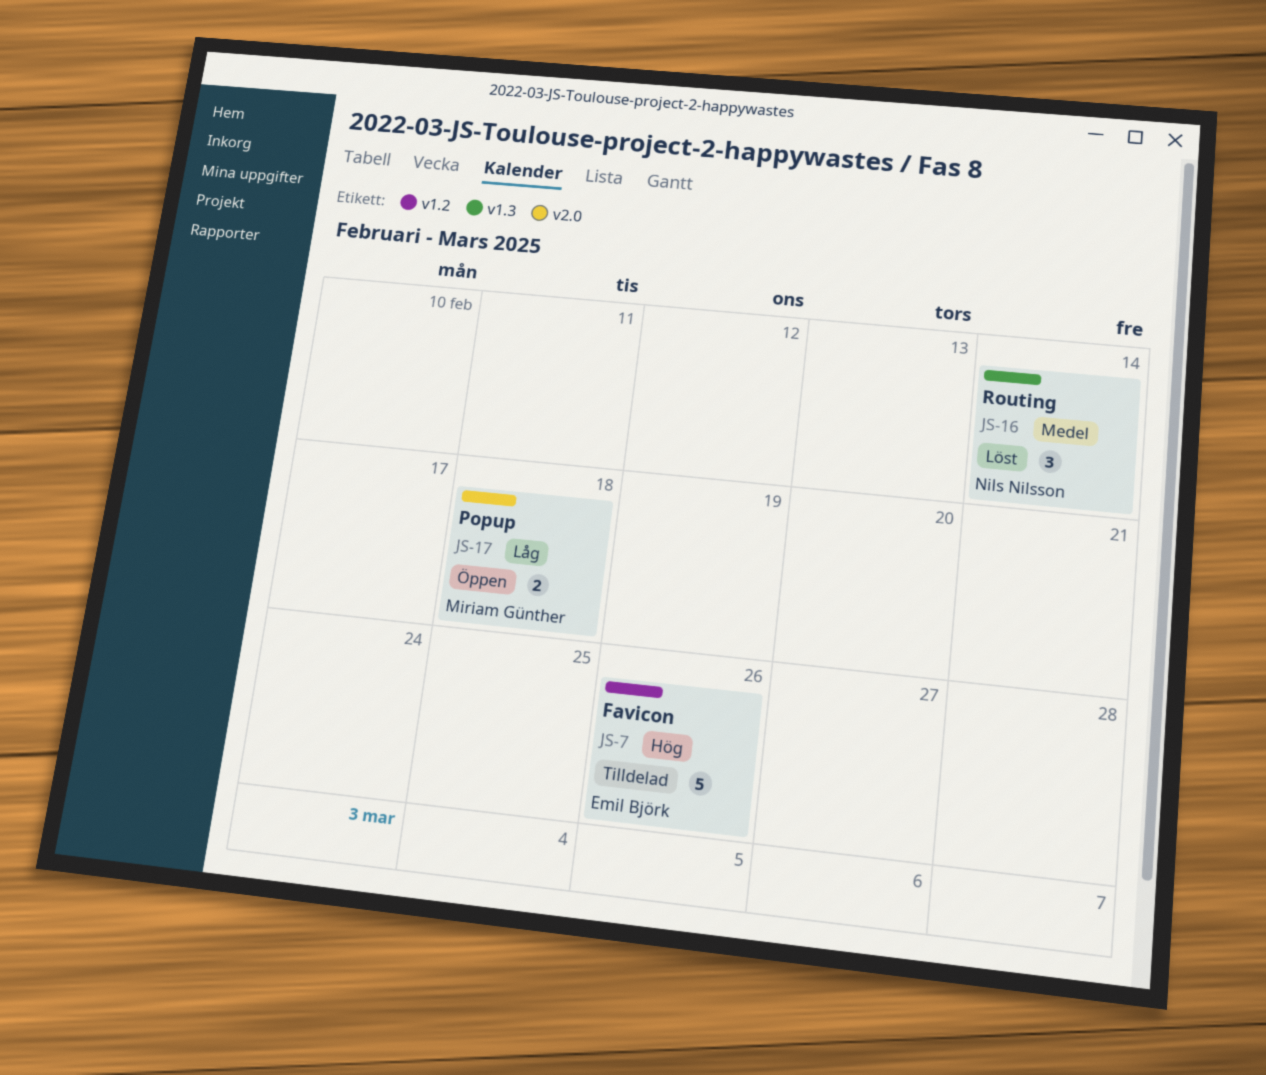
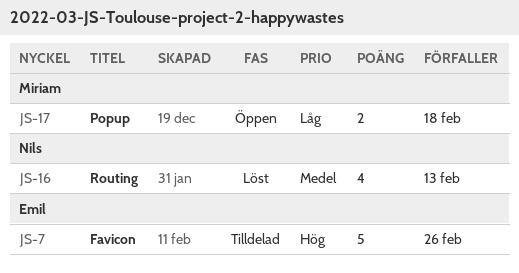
JS-16, estimate: 3 -> 4
JS-16, due: Feb 14 -> Feb 13

